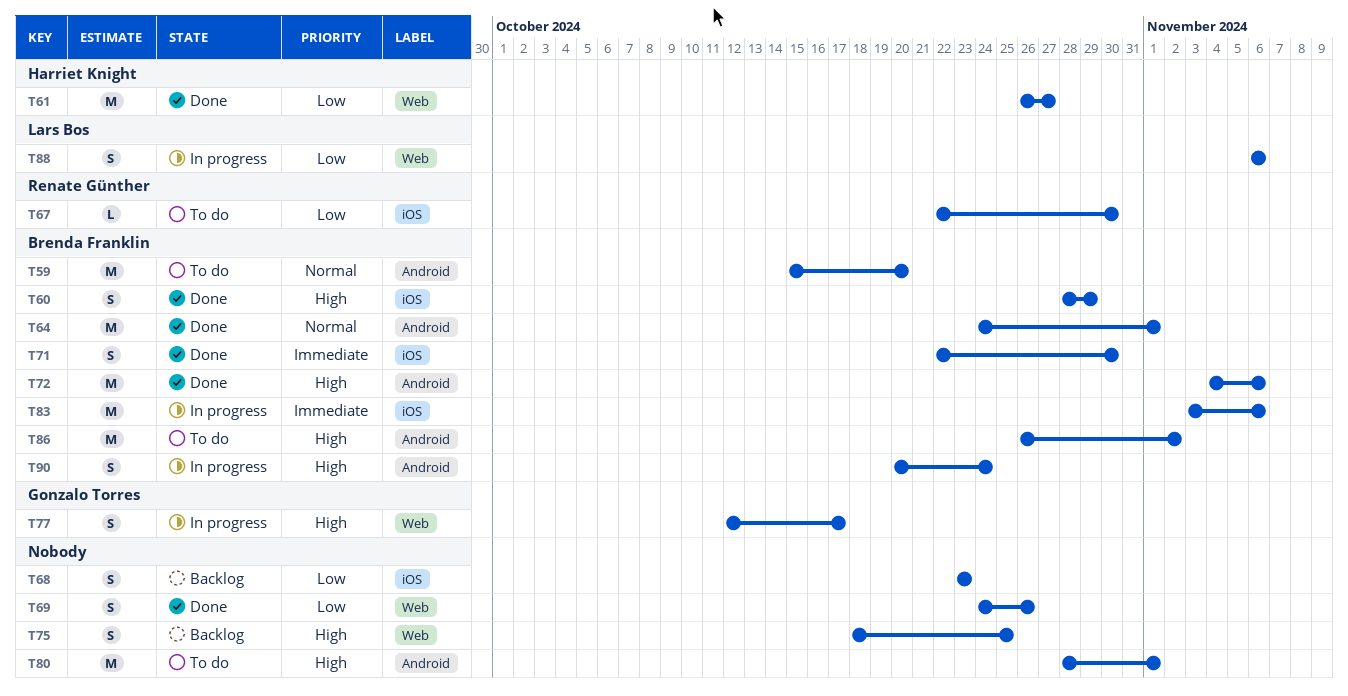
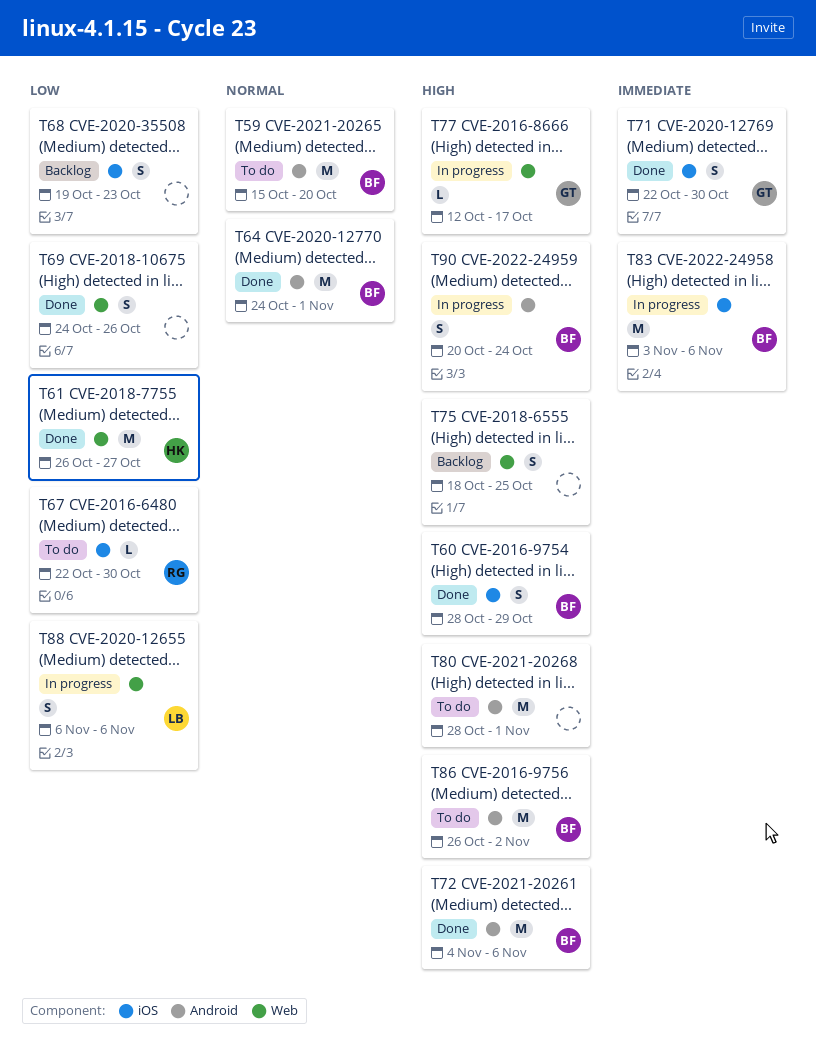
T68, start: Oct 23 -> Oct 19
T71, owner: Brenda Franklin -> Gonzalo Torres
T77, estimate: S -> L

